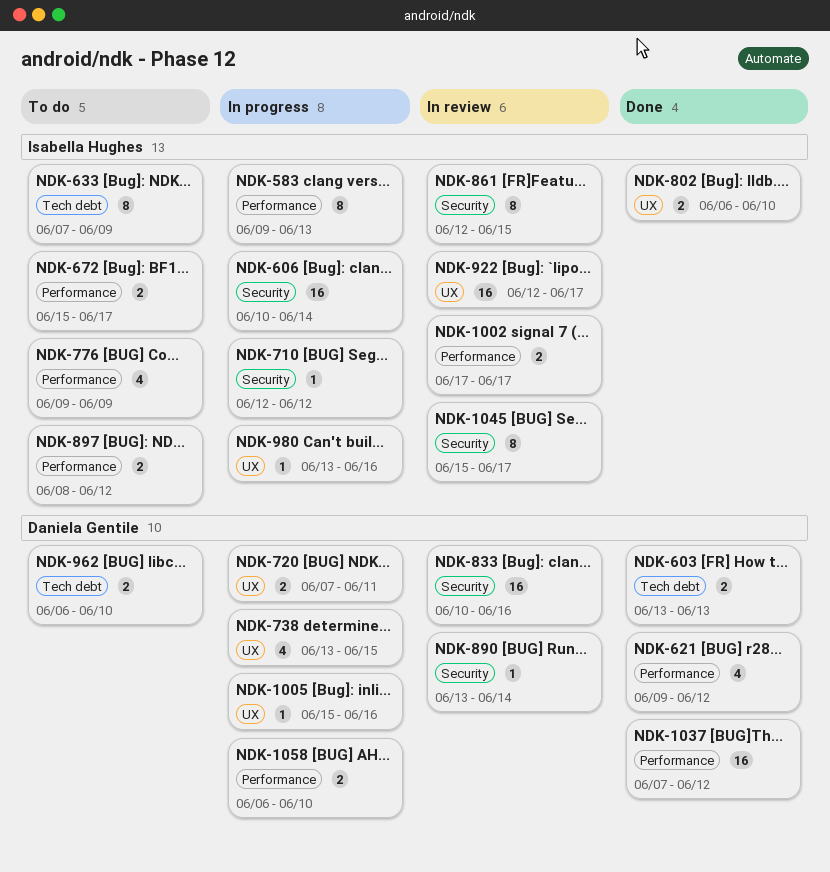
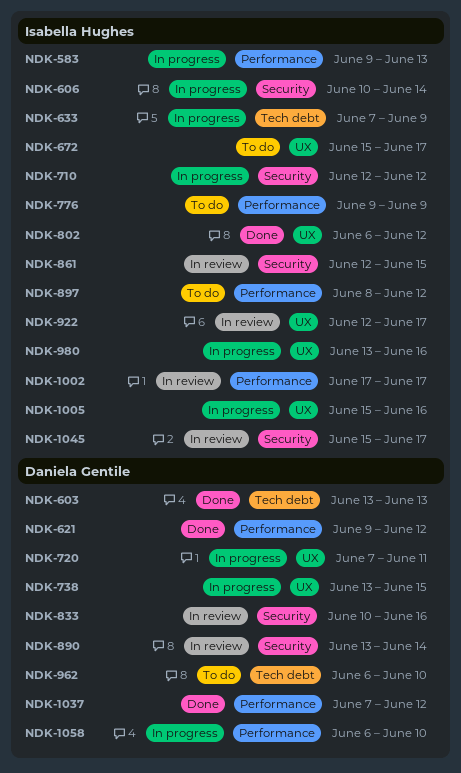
NDK-633, status: To do -> In progress
NDK-672, label: Performance -> UX
NDK-802, due: Jun 10 -> Jun 12
NDK-1005, owner: Daniela Gentile -> Isabella Hughes

